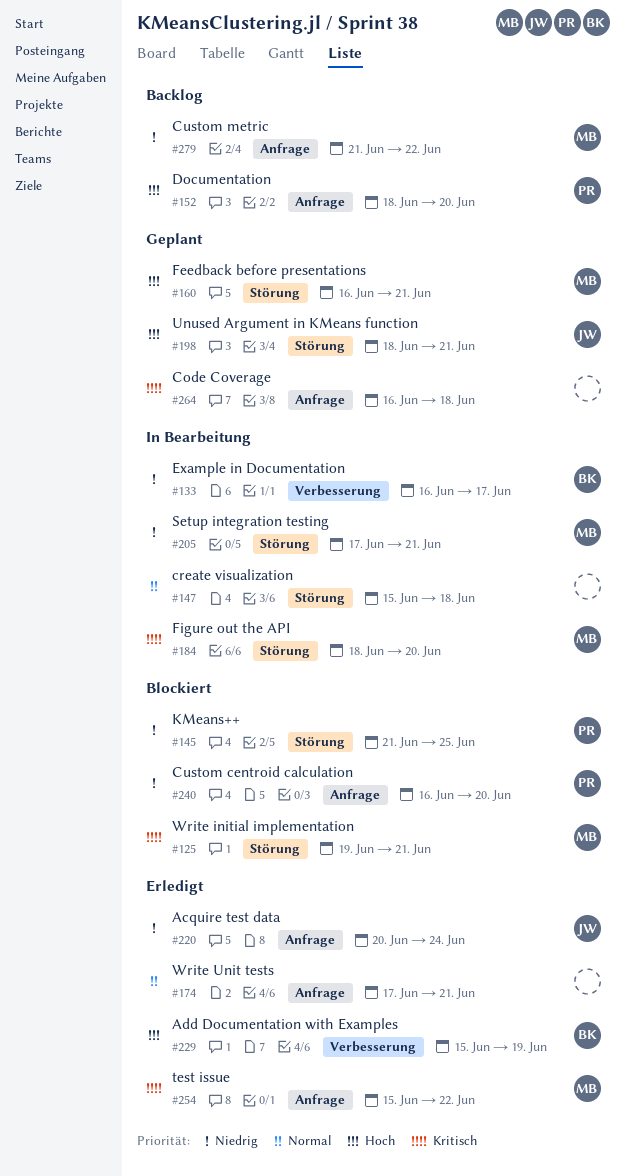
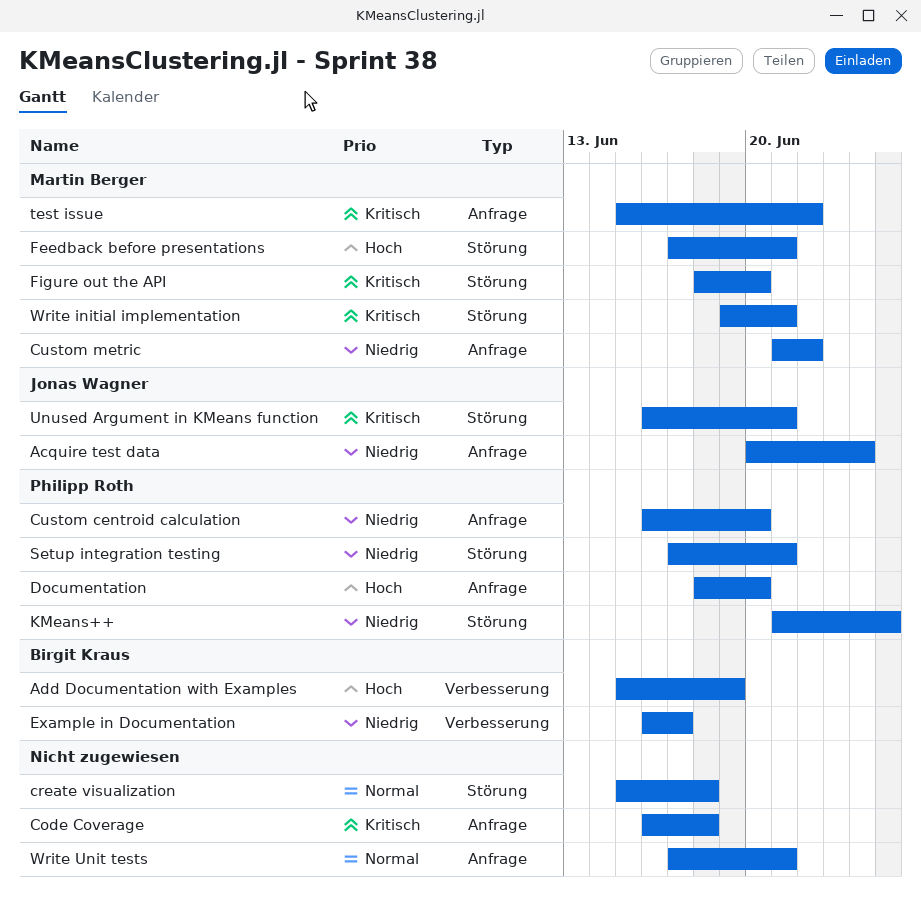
Feedback before presentations, start: Jun 16 -> Jun 17
Setup integration testing, owner: Martin Berger -> Philipp Roth
Unused Argument in KMeans function, priority: Hoch -> Kritisch
Unused Argument in KMeans function, start: Jun 18 -> Jun 16

